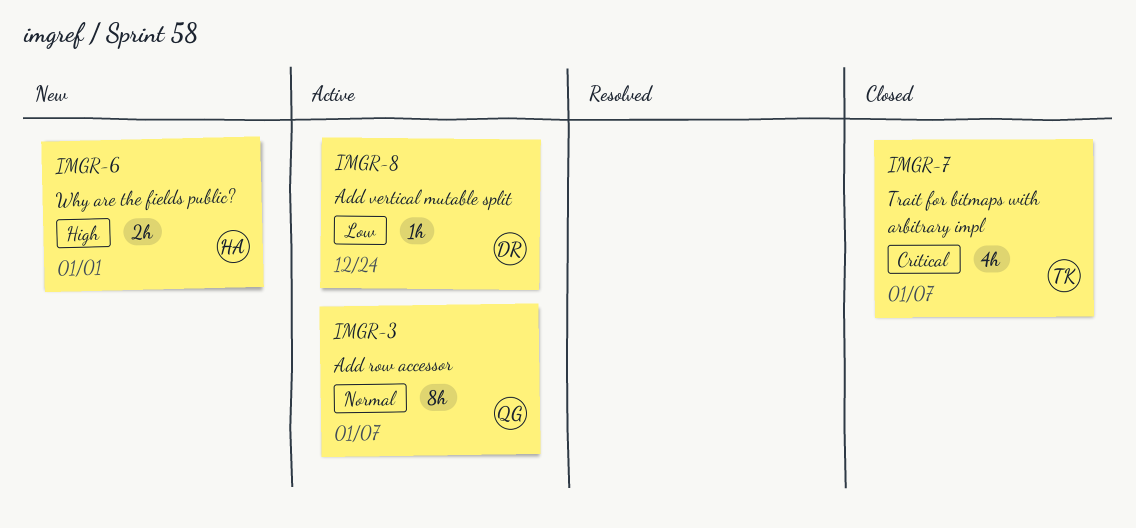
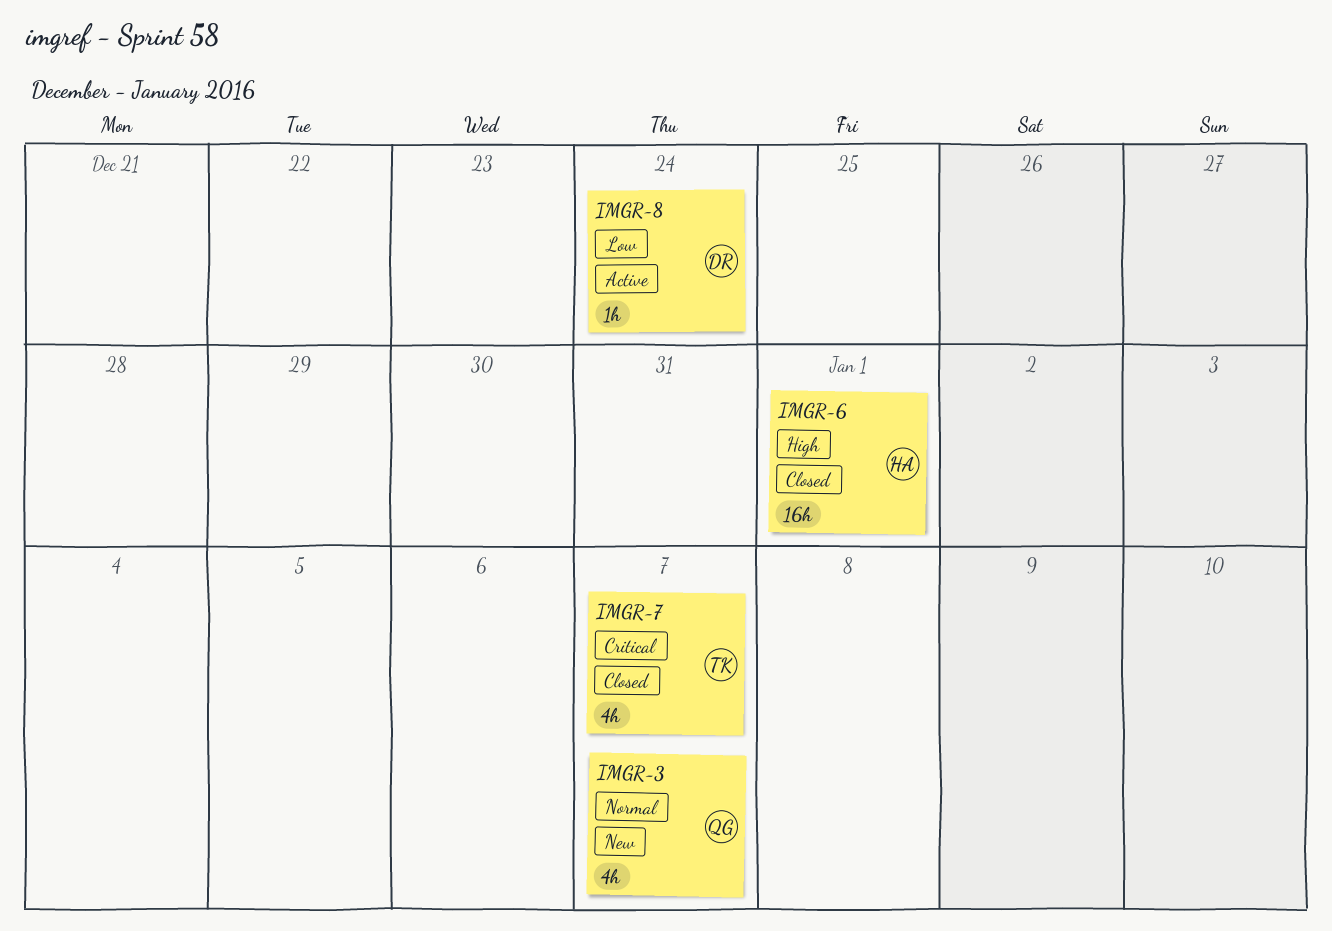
IMGR-3, status: Active -> New
IMGR-3, estimate: 8h -> 4h
IMGR-6, status: New -> Closed
IMGR-6, estimate: 2h -> 16h

